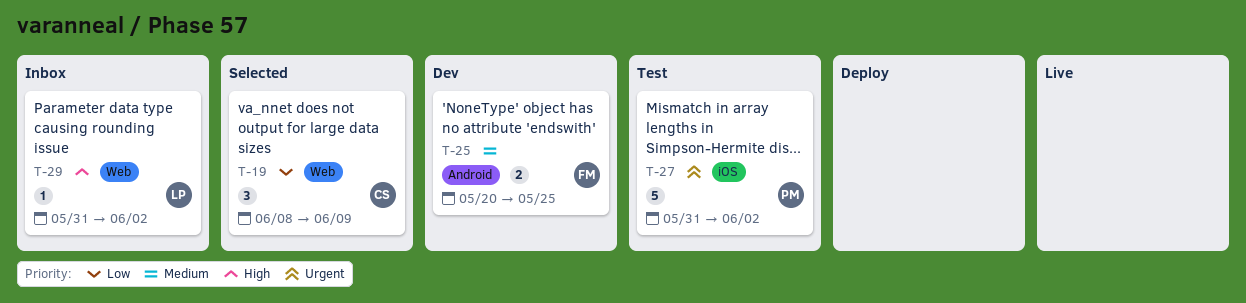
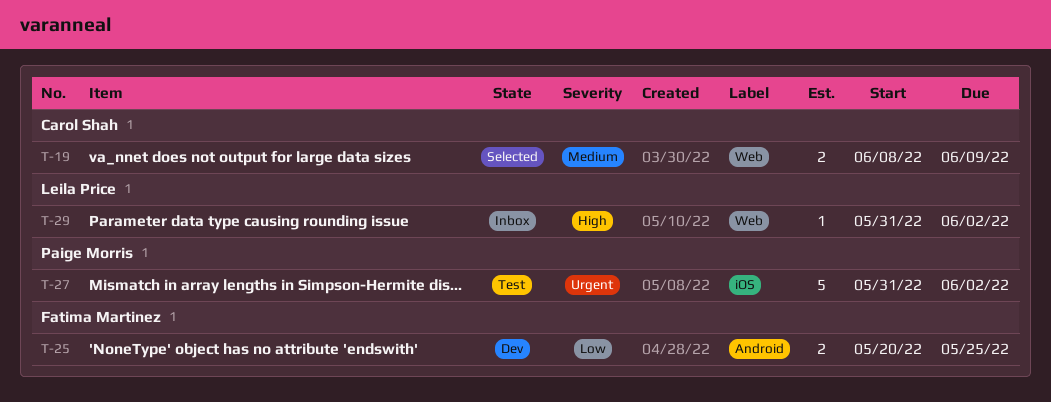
T-19, priority: Low -> Medium
T-19, estimate: 3 -> 2
T-25, priority: Medium -> Low

